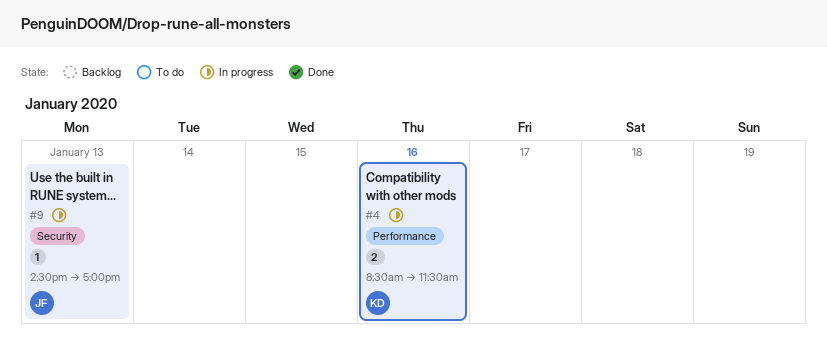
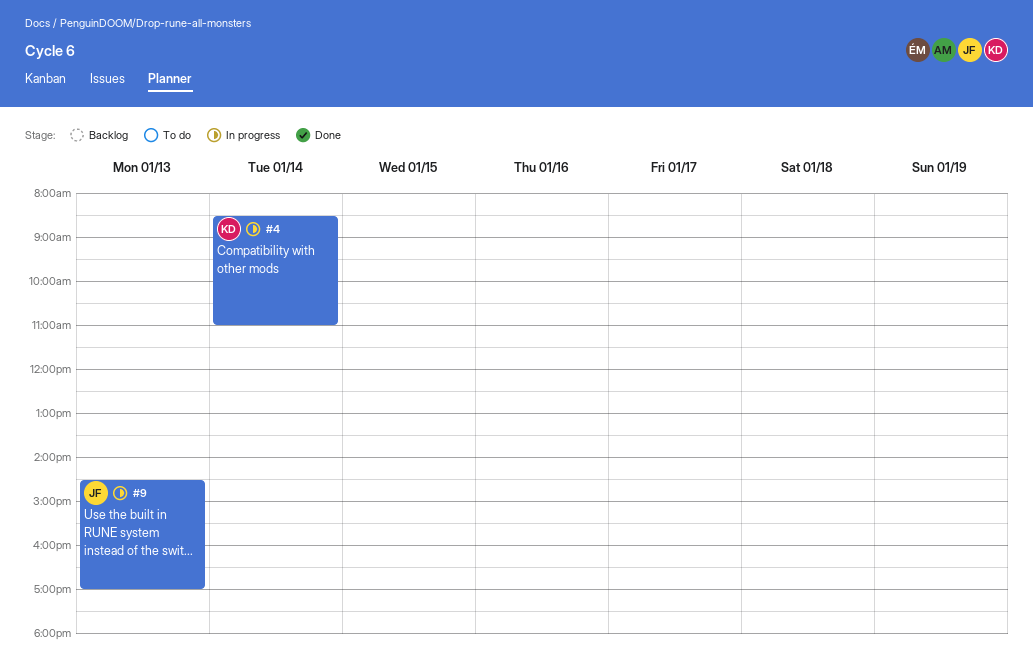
#4, day: Jan 16 -> Jan 14
#4, ends: 11:30 -> 11:00

